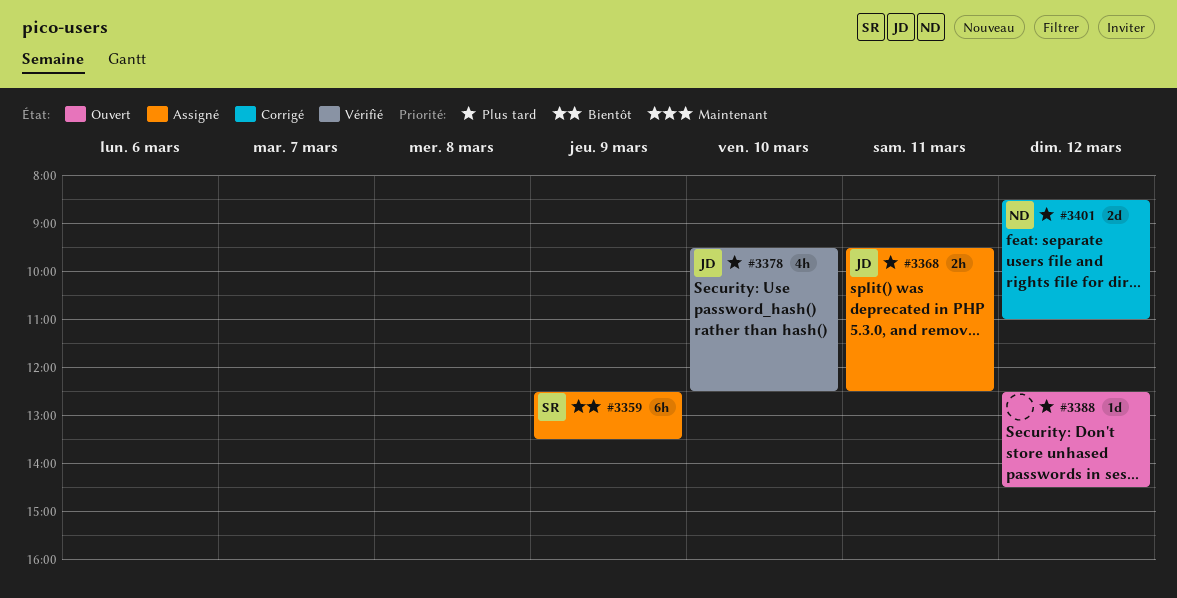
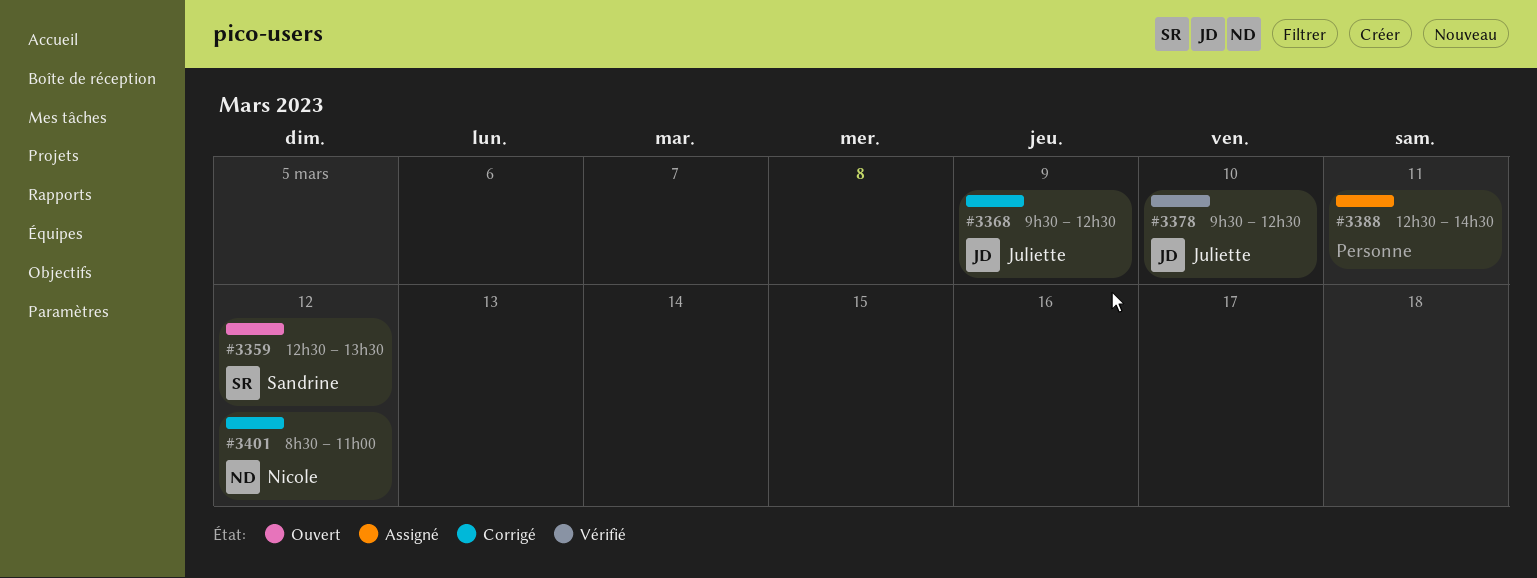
#3359, status: Assigné -> Ouvert
#3359, day: Mar 9 -> Mar 12
#3368, status: Assigné -> Corrigé
#3368, day: Mar 11 -> Mar 9
#3388, status: Ouvert -> Assigné
#3388, day: Mar 12 -> Mar 11

